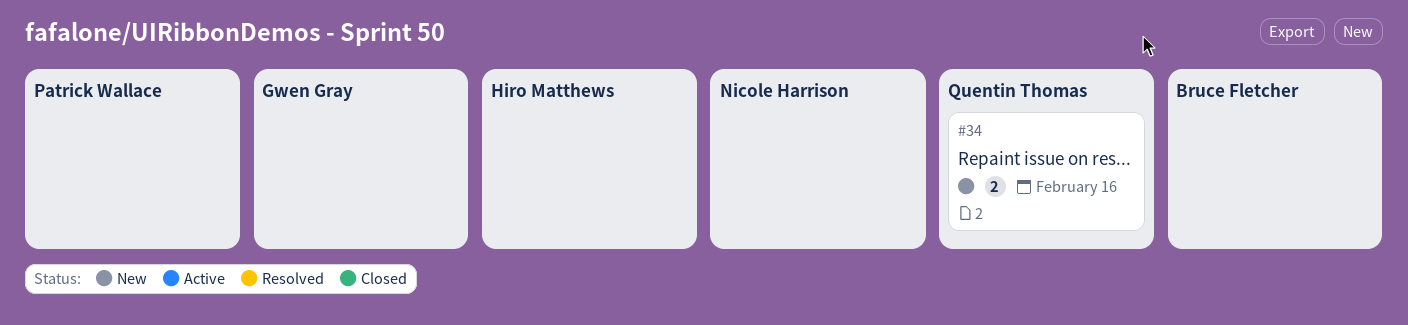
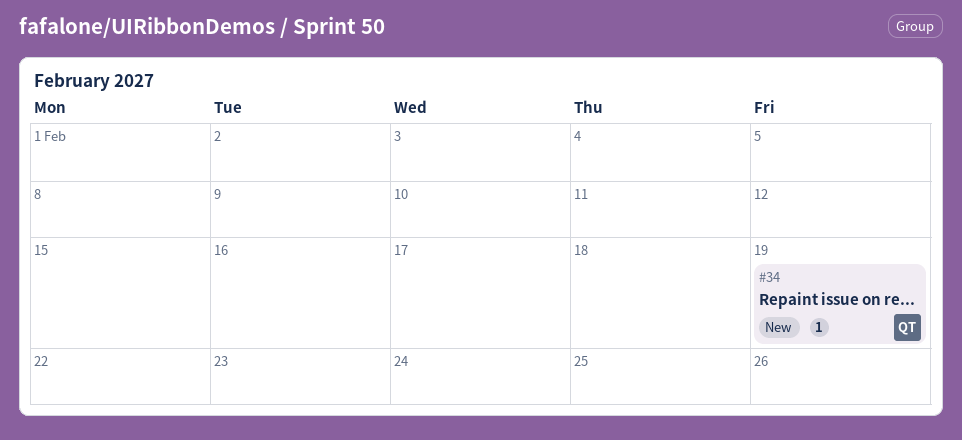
#34, estimate: 2 -> 1
#34, due: Feb 16 -> Feb 19

